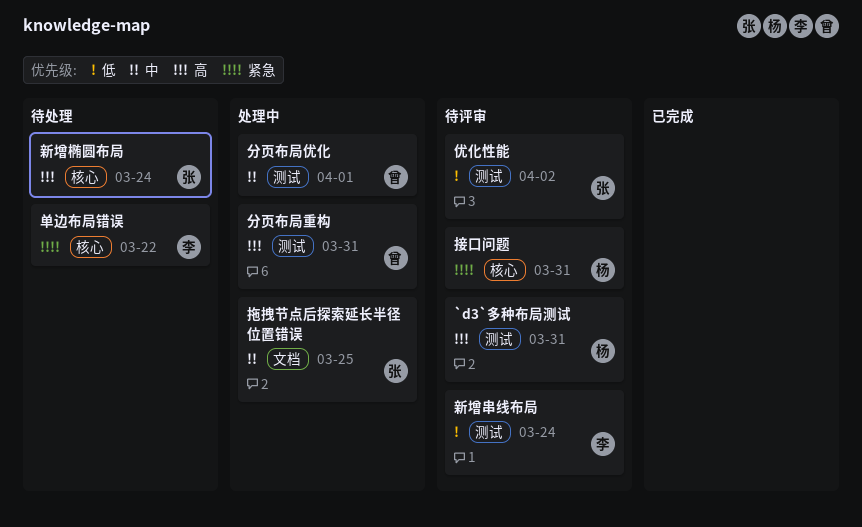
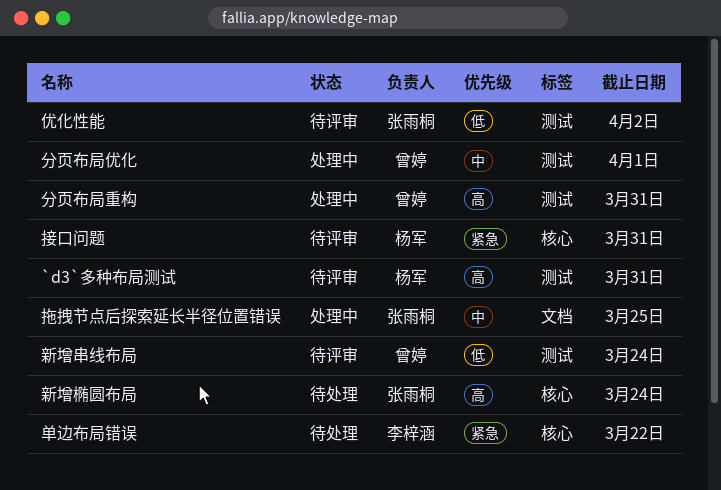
新增串线布局, owner: 李梓涵 -> 曾婷

